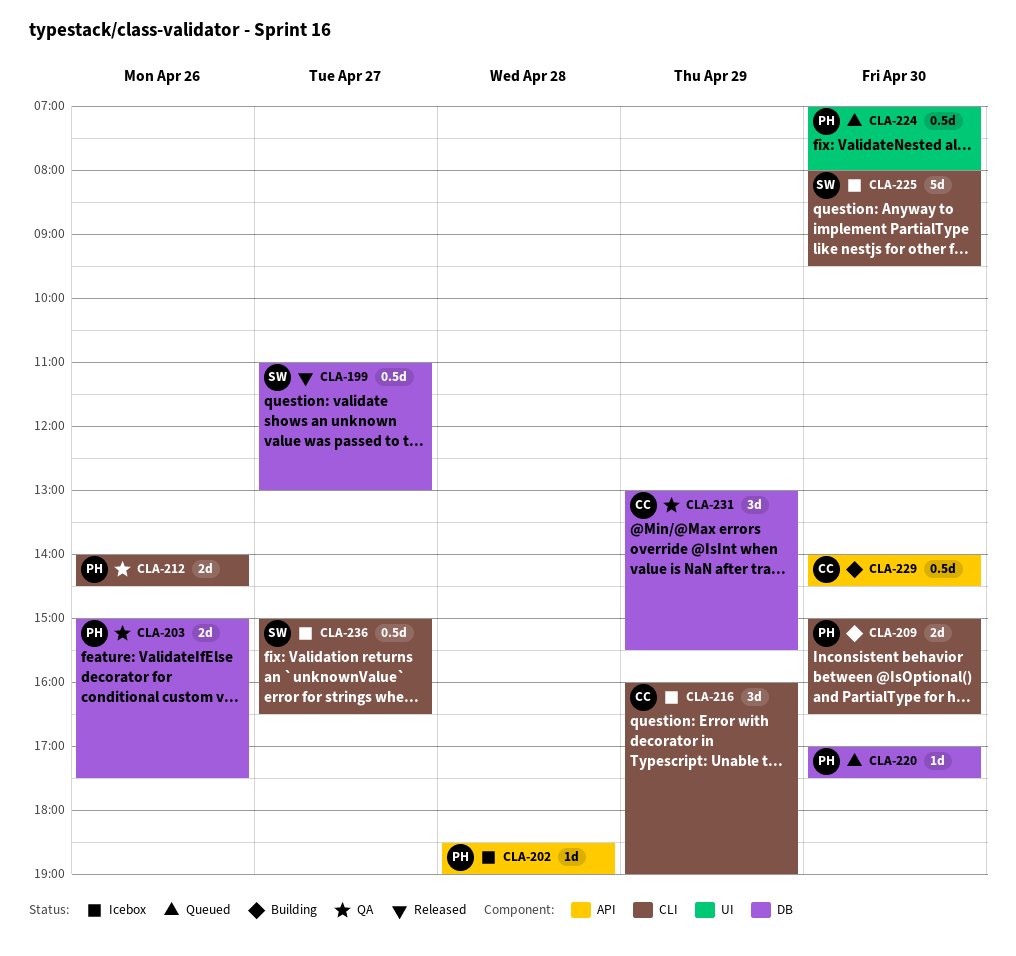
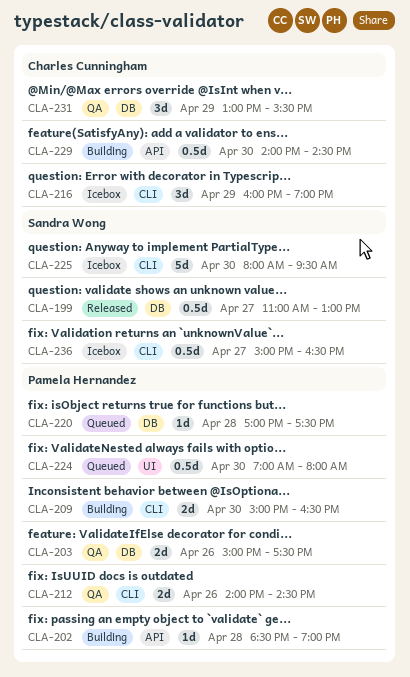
CLA-202, status: Icebox -> Building
CLA-220, day: Apr 30 -> Apr 28

